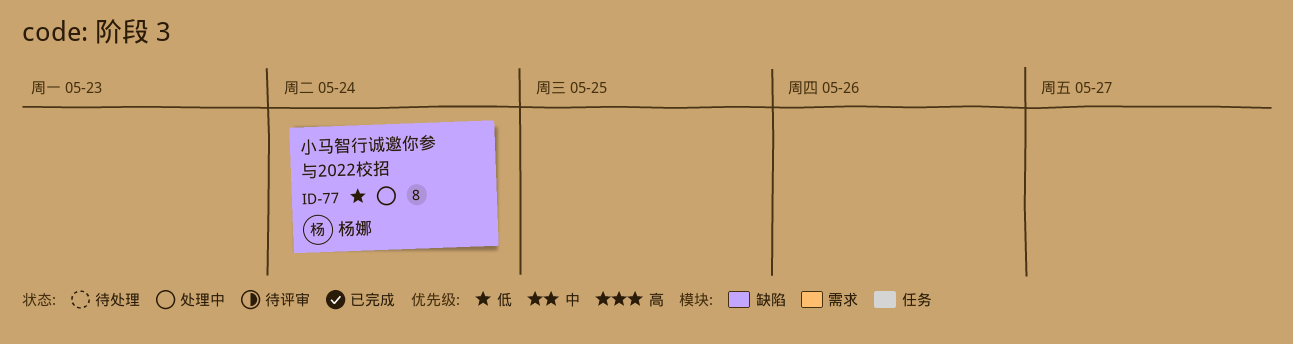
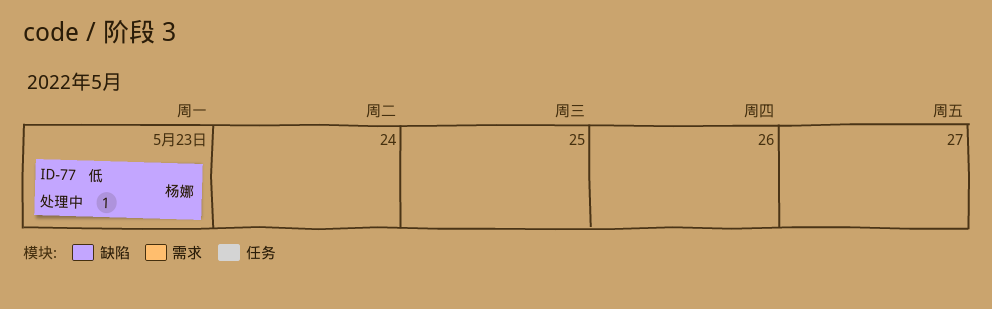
ID-77, estimate: 8 -> 1
ID-77, due: May 24 -> May 23

